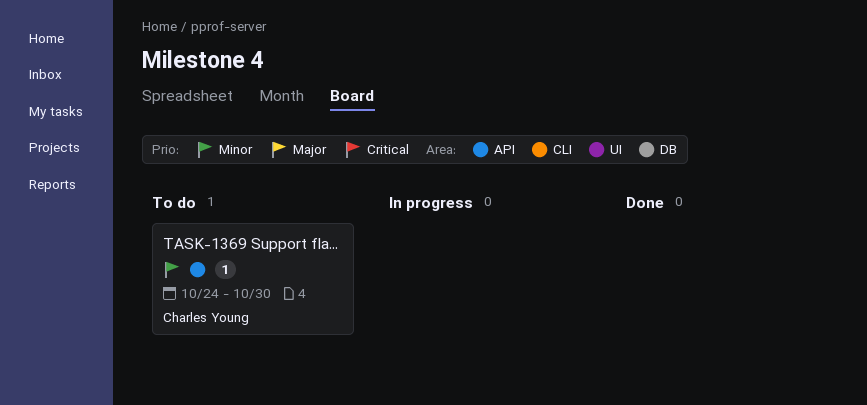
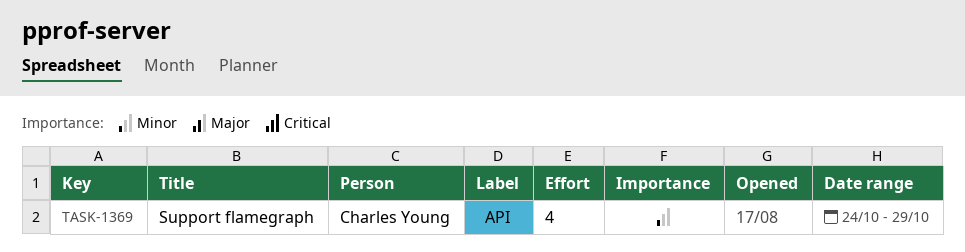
TASK-1369, estimate: 1 -> 4
TASK-1369, due: Oct 30 -> Oct 29

